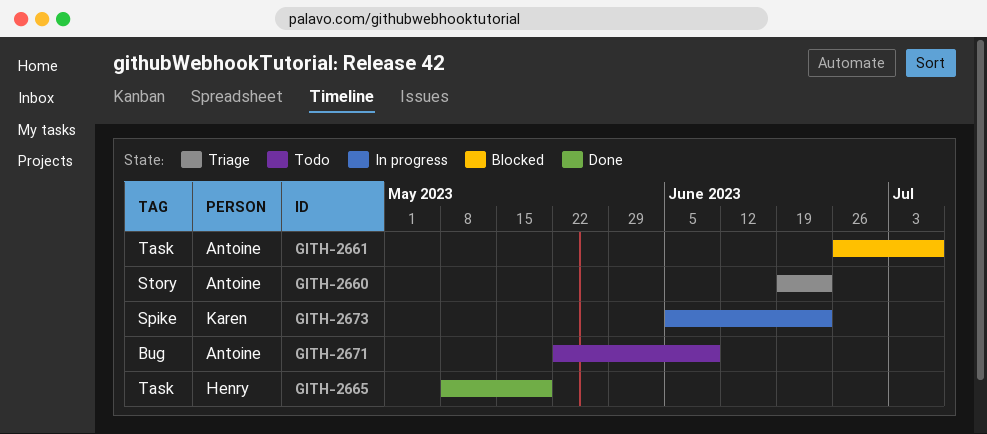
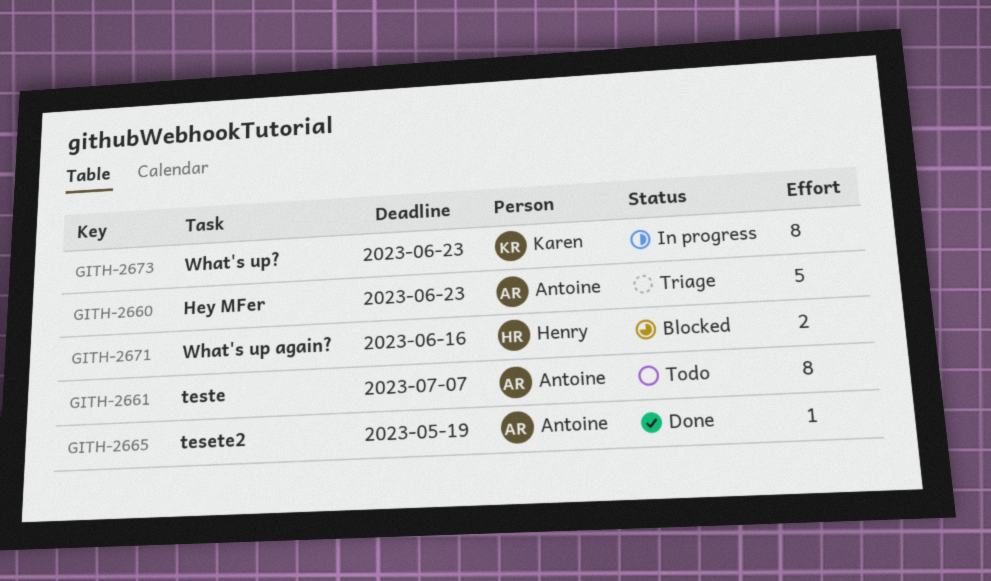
GITH-2661, status: Blocked -> Todo
GITH-2665, owner: Henry -> Antoine
GITH-2671, status: Todo -> Blocked
GITH-2671, owner: Antoine -> Henry
GITH-2671, due: Jun 9 -> Jun 16

